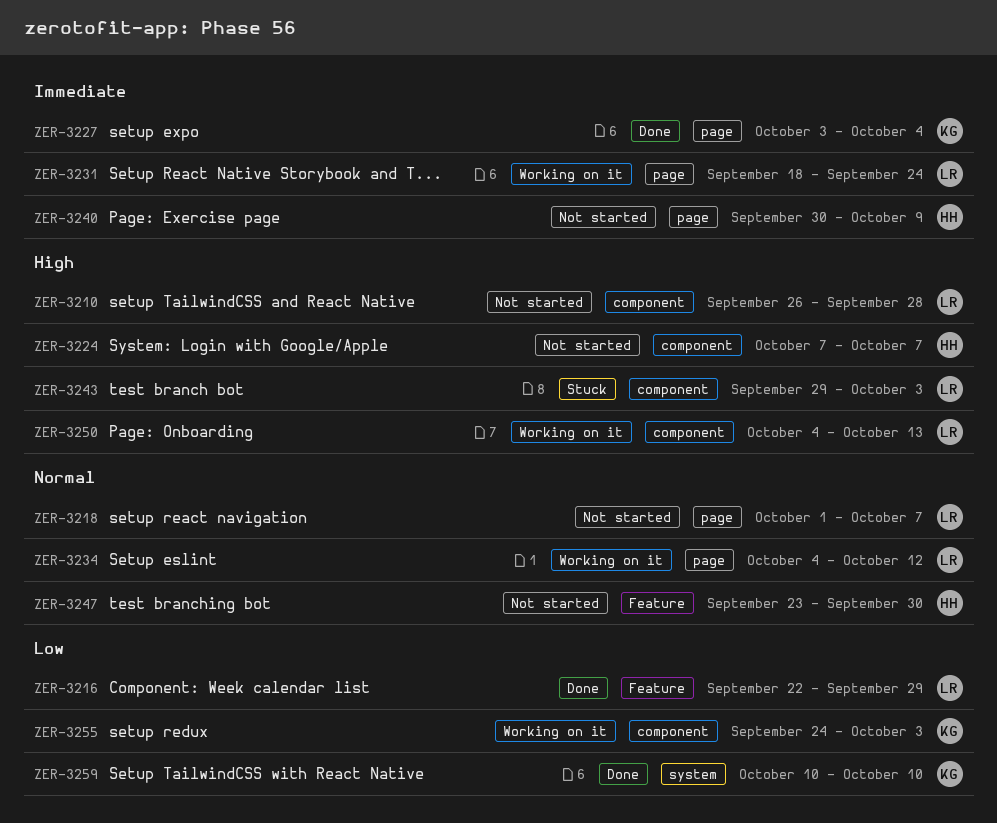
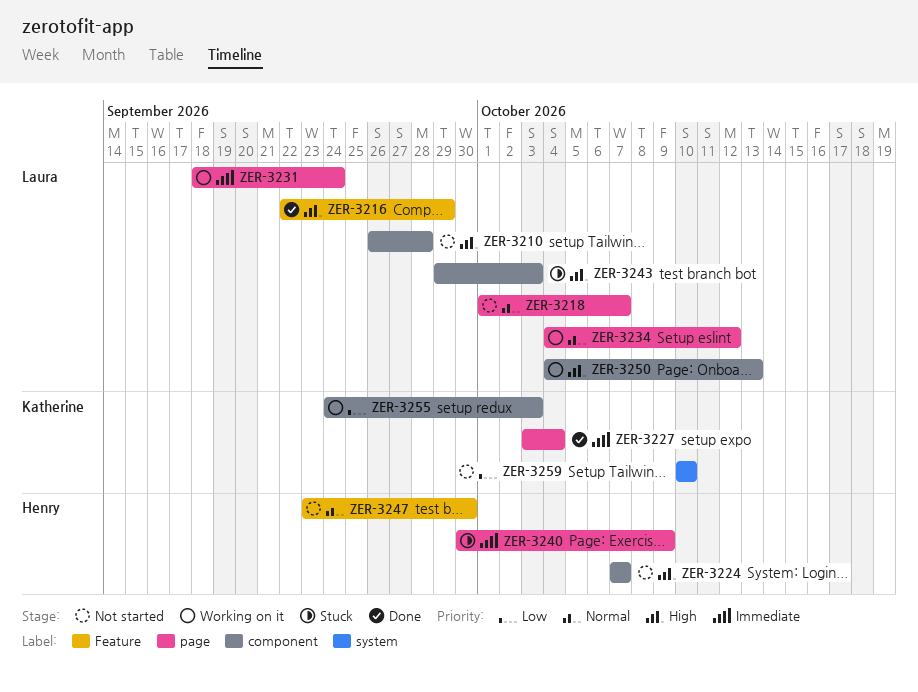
ZER-3216, priority: Low -> High
ZER-3240, status: Not started -> Stuck
ZER-3259, status: Done -> Not started

